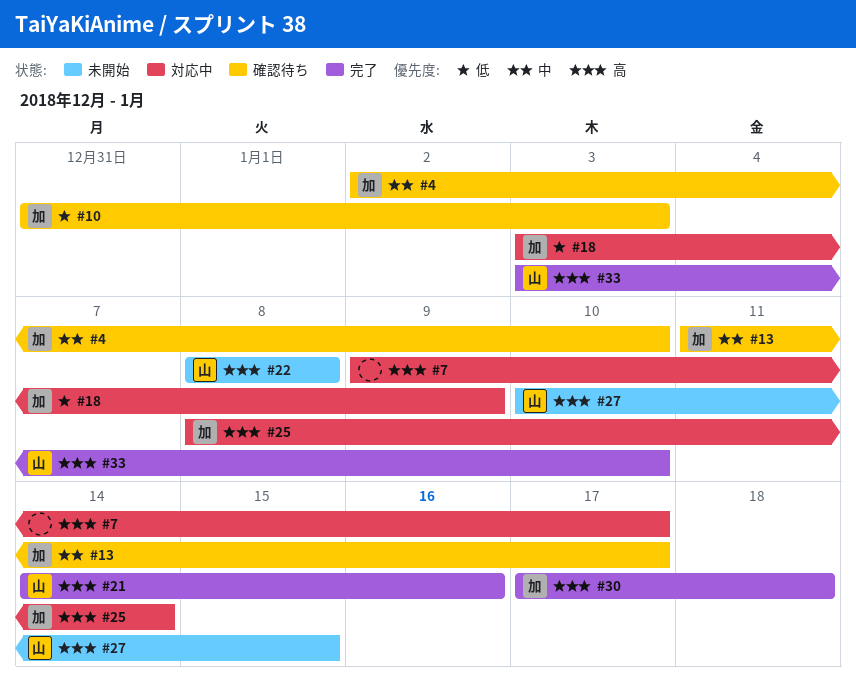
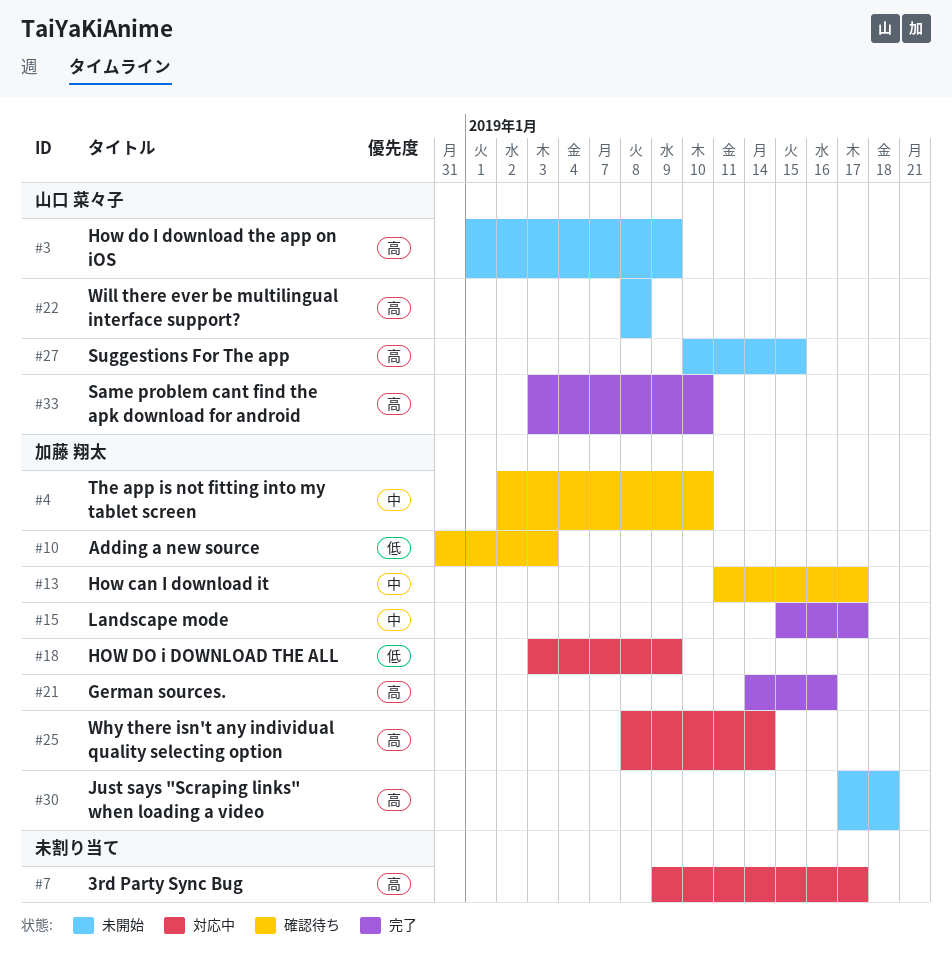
#3: none -> present
#15: none -> present
#21, owner: 山口 菜々子 -> 加藤 翔太
#30, status: 完了 -> 未開始

